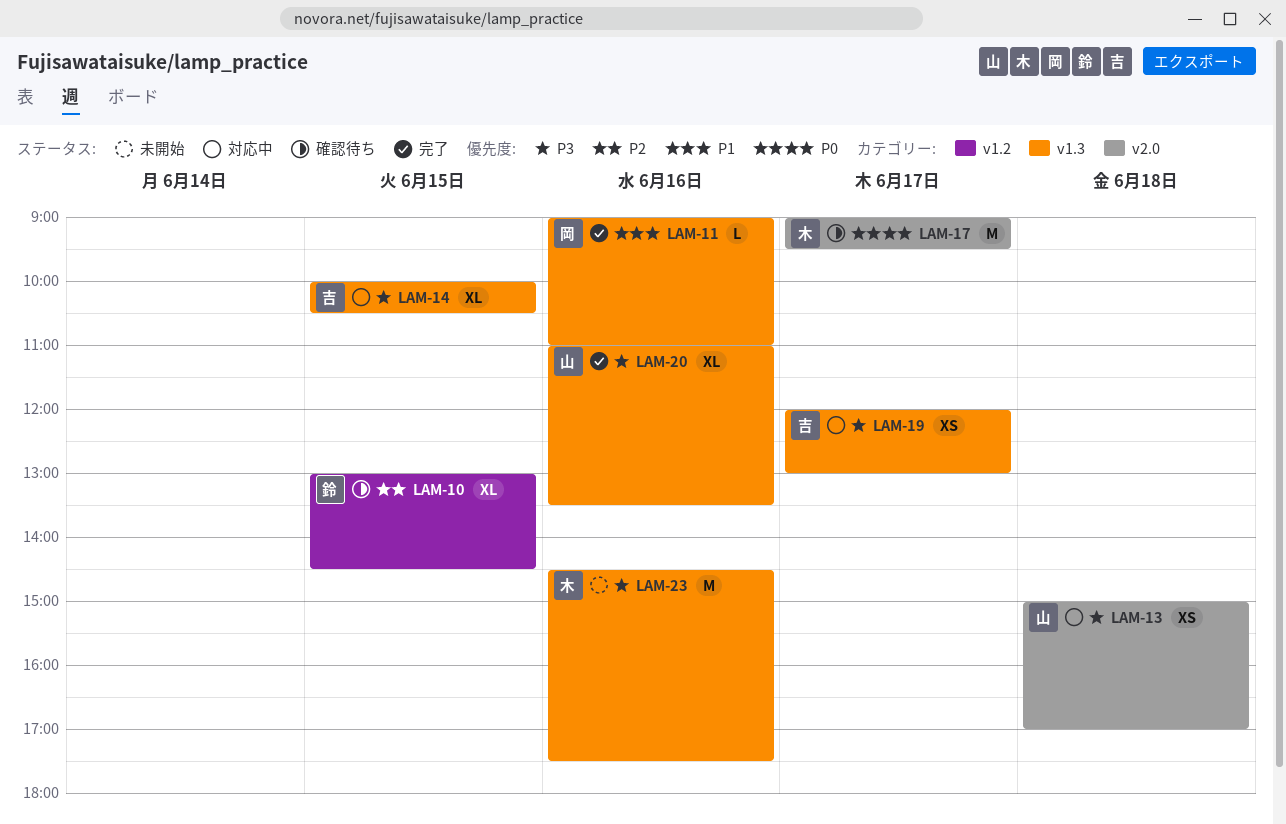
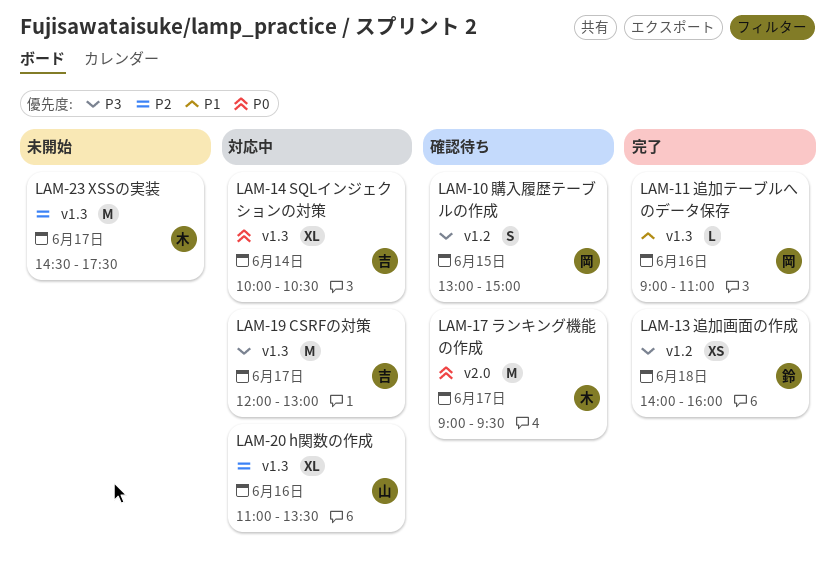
LAM-10, owner: 鈴 -> 岡
LAM-10, priority: P2 -> P3
LAM-10, estimate: XL -> S
LAM-10, ends: 14:30 -> 15:00
LAM-13, status: 対応中 -> 完了
LAM-13, owner: 山 -> 鈴
LAM-13, label: v2.0 -> v1.2
LAM-13, begins: 15:00 -> 14:00
LAM-13, ends: 17:00 -> 16:00
LAM-14, priority: P3 -> P0
LAM-14, day: Jun 15 -> Jun 14
LAM-19, estimate: XS -> M
LAM-20, status: 完了 -> 対応中
LAM-20, priority: P3 -> P2
LAM-23, priority: P3 -> P2
LAM-23, day: Jun 16 -> Jun 17

